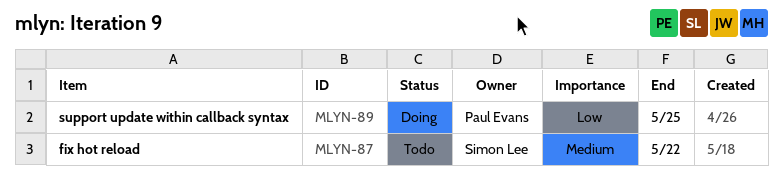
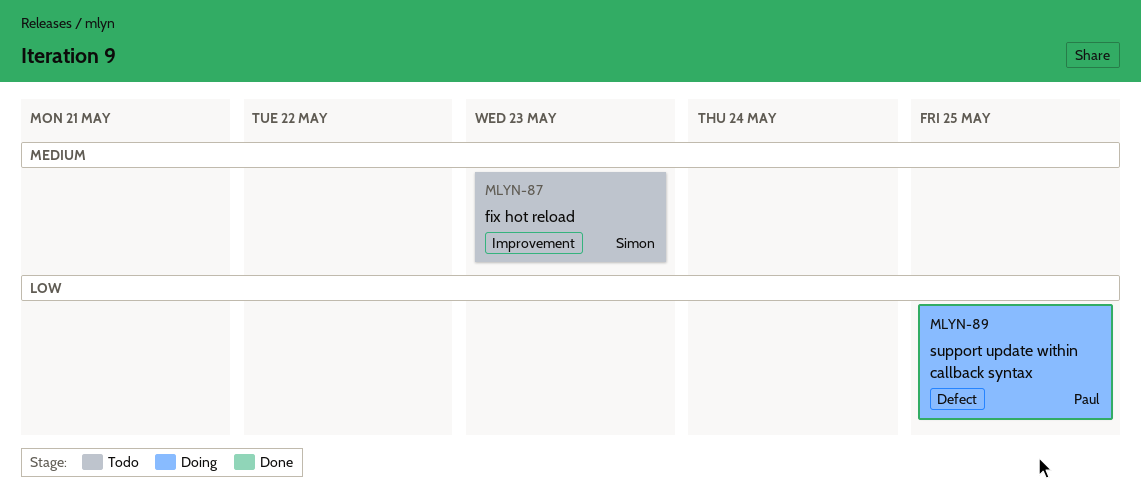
MLYN-87, due: May 22 -> May 23

